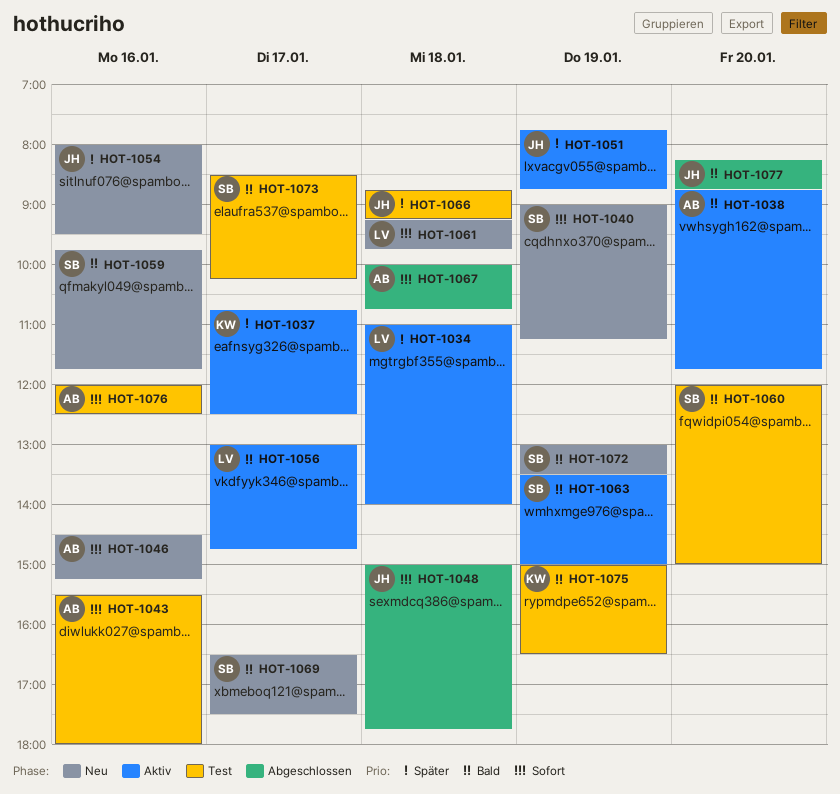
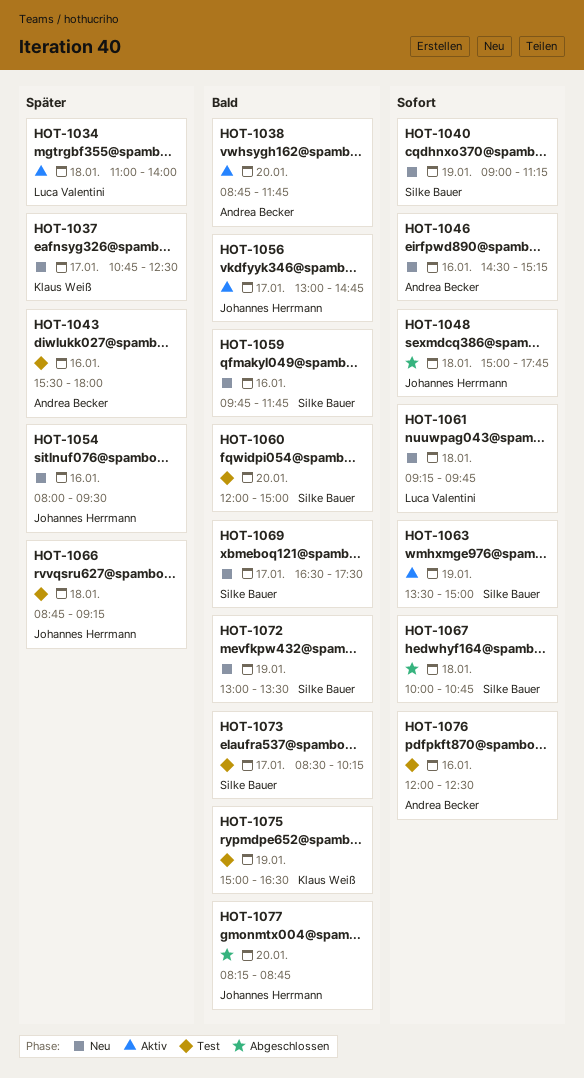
HOT-1037, status: Aktiv -> Neu
HOT-1043, priority: Sofort -> Später
HOT-1051: present -> none
HOT-1056, owner: Luca Valentini -> Johannes Herrmann
HOT-1063, priority: Bald -> Sofort
HOT-1067, owner: Andrea Becker -> Silke Bauer

